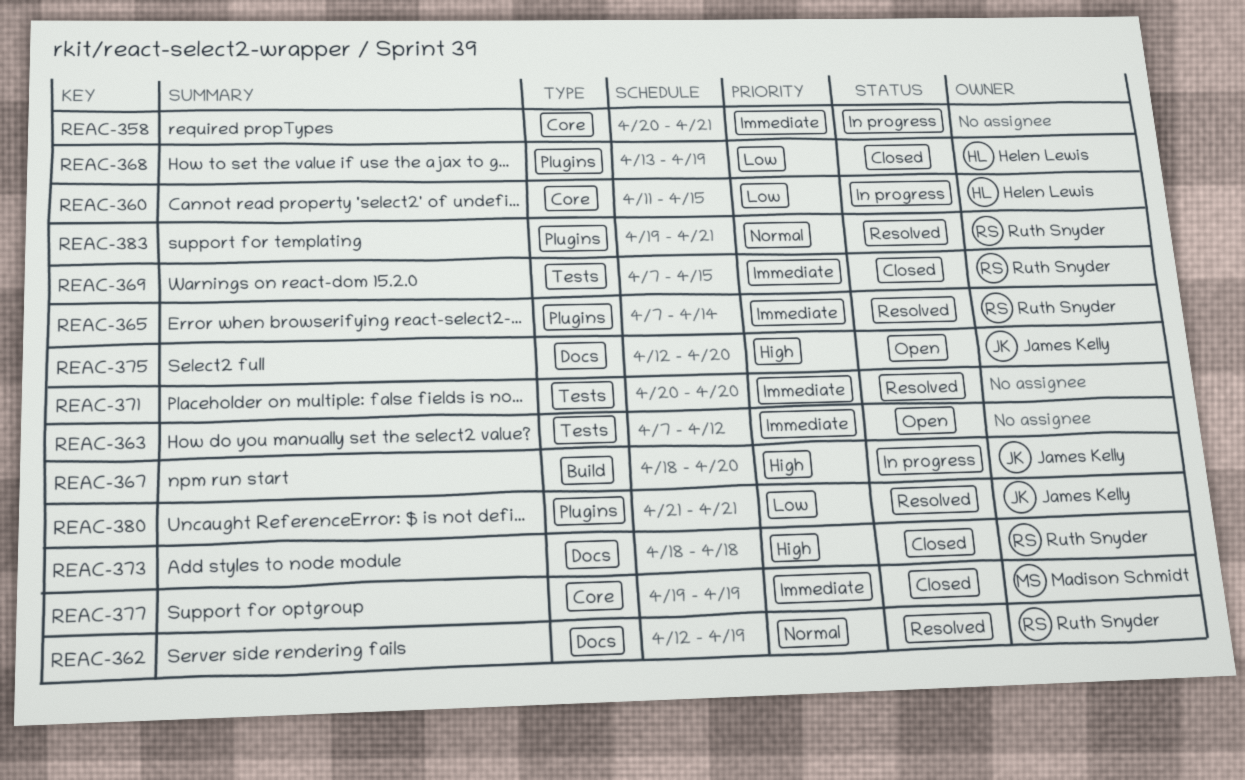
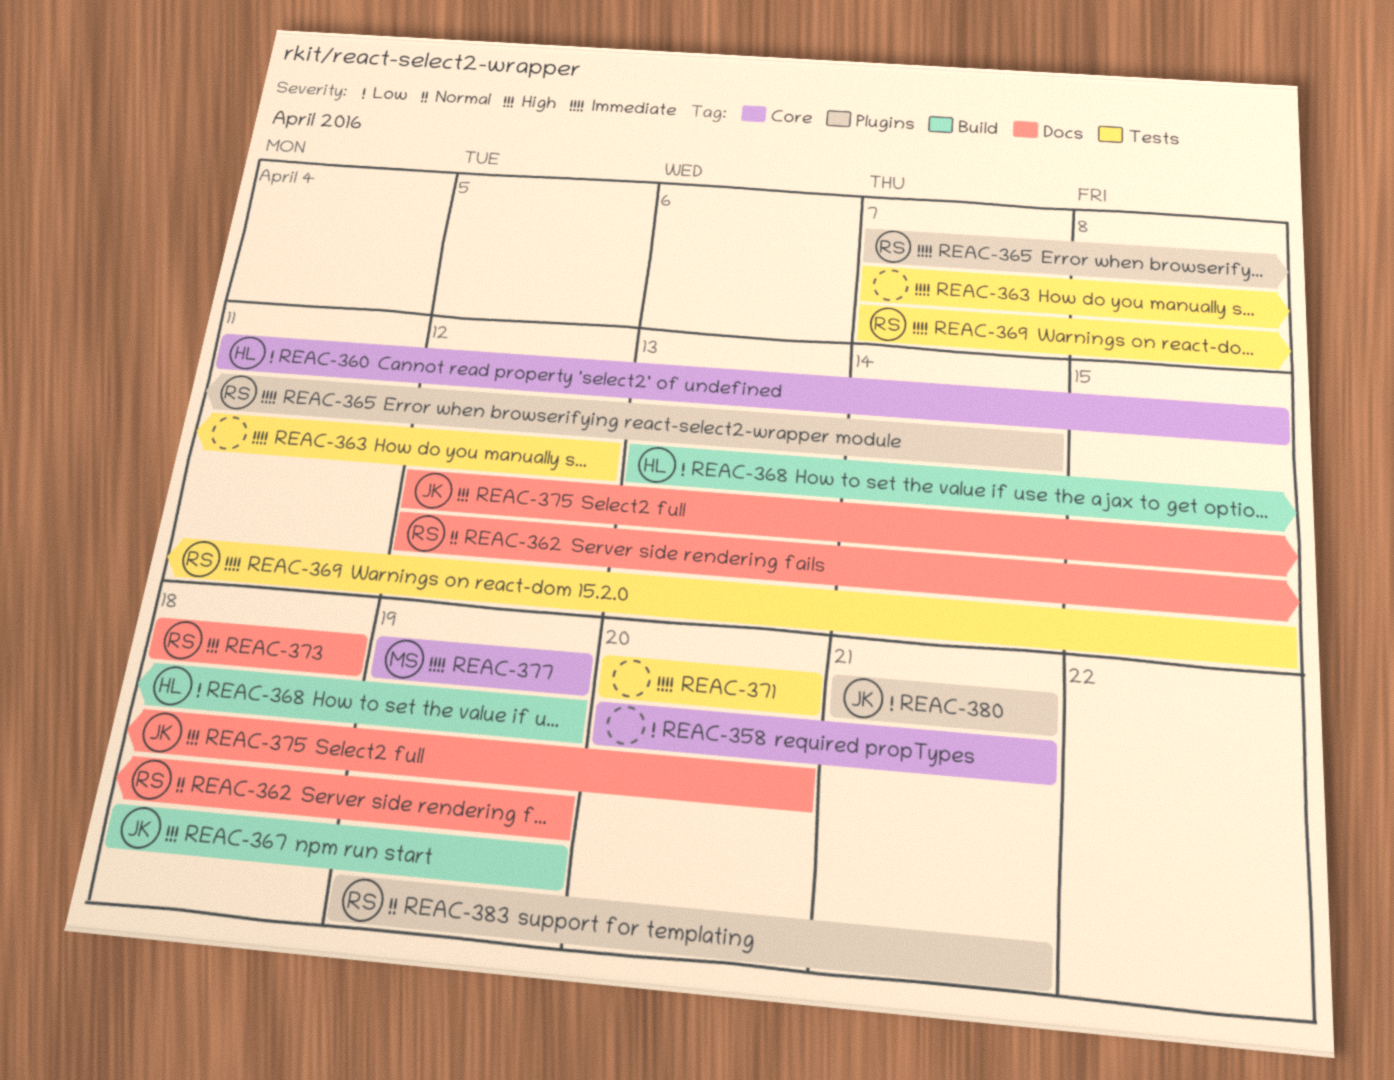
REAC-358, priority: Immediate -> Low
REAC-367, due: Apr 20 -> Apr 19
REAC-368, label: Plugins -> Build

